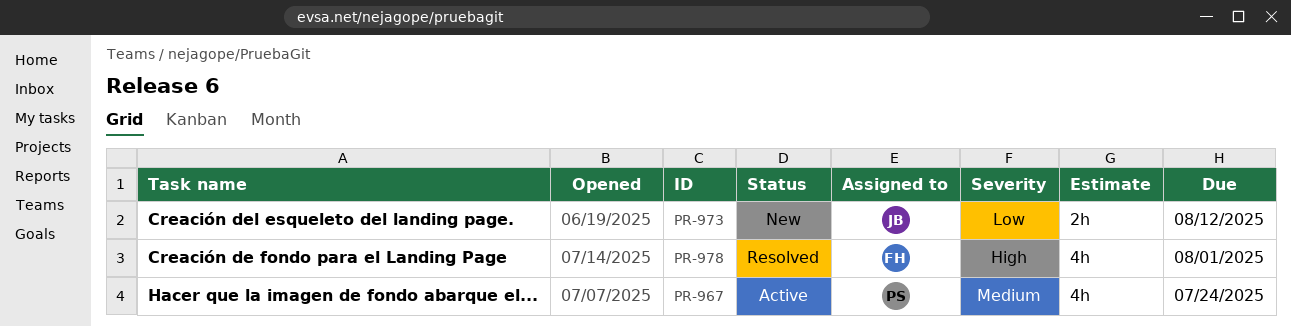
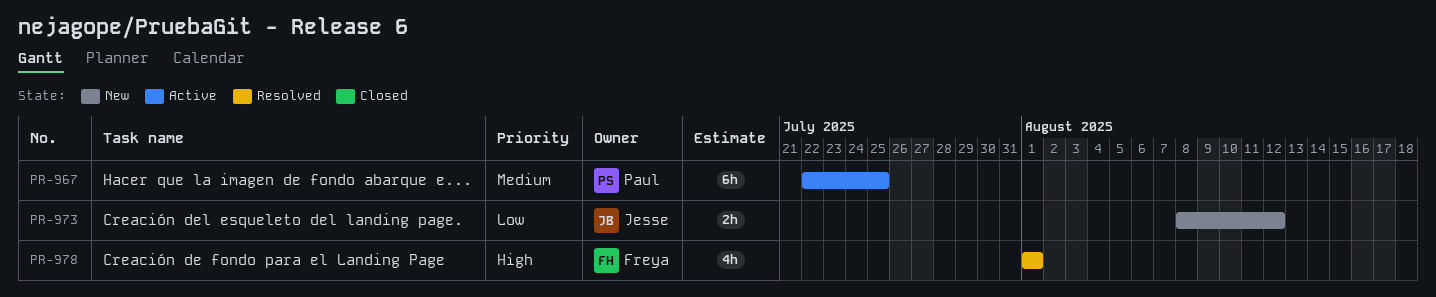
PR-967, estimate: 4h -> 6h
PR-967, due: Jul 24 -> Jul 25

